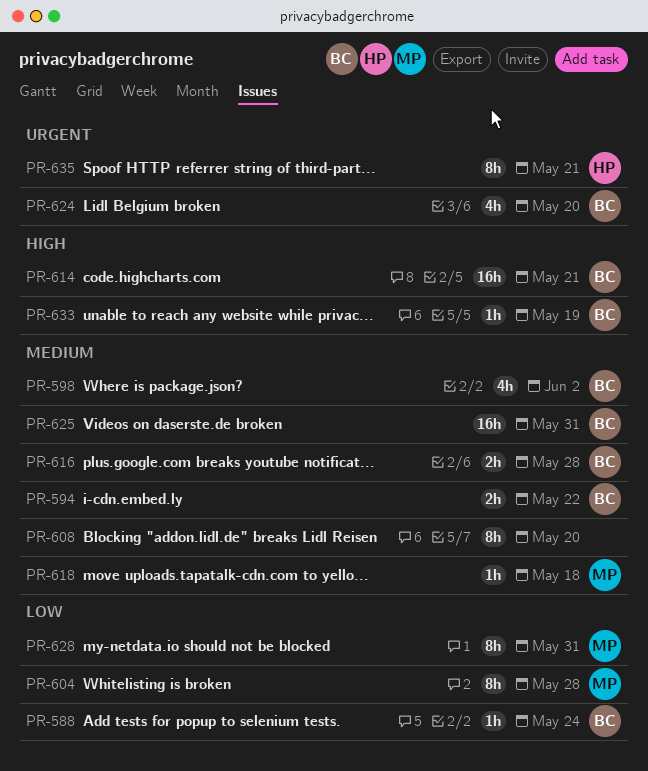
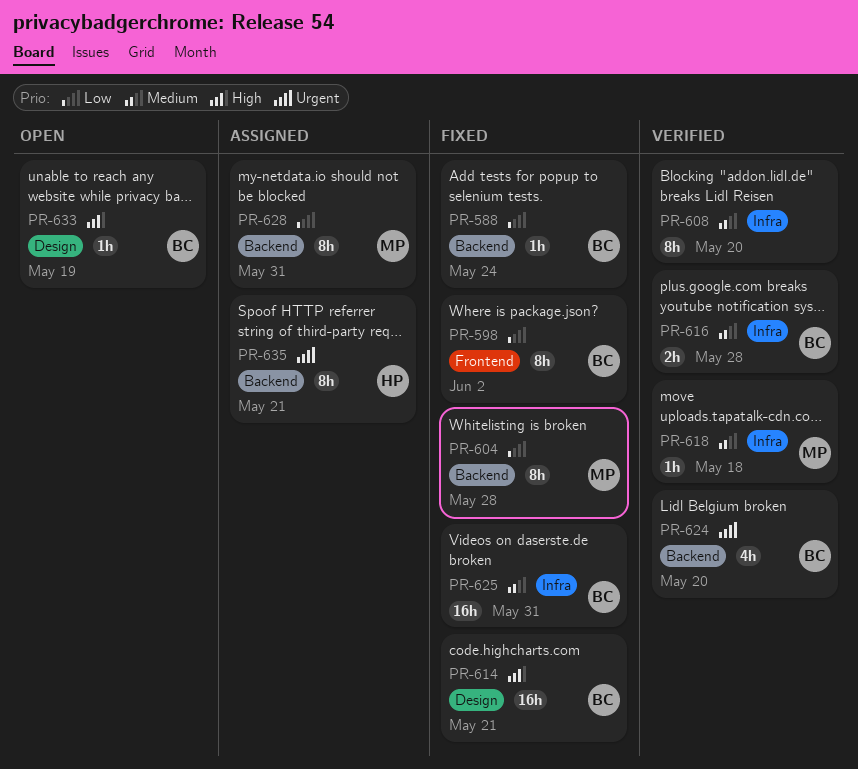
PR-594: present -> none
PR-598, priority: Medium -> Low
PR-598, estimate: 4h -> 8h

